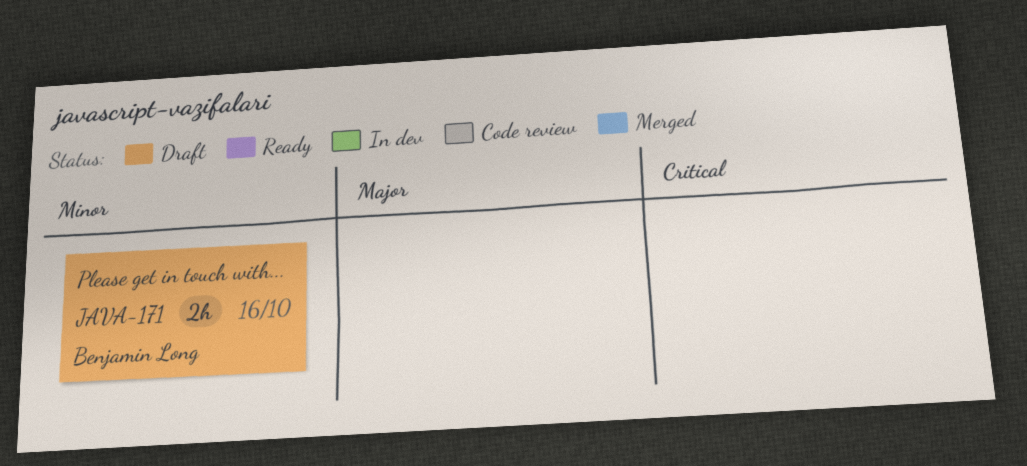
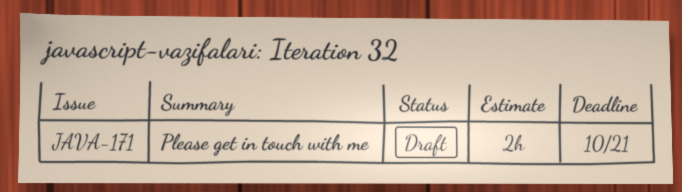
JAVA-171, due: Oct 16 -> Oct 21

